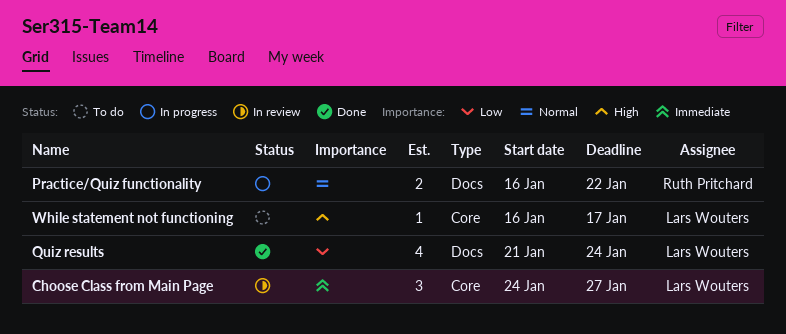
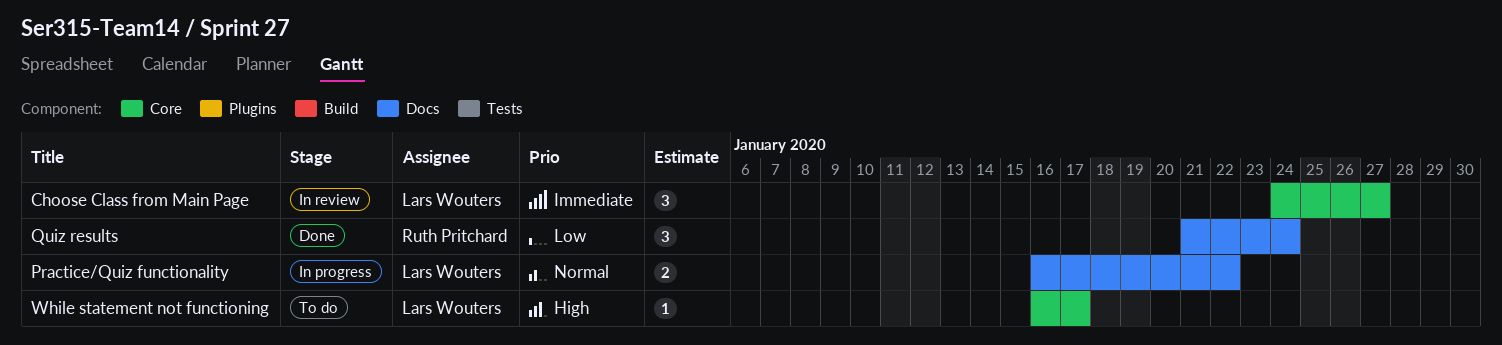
Practice/Quiz functionality, owner: Ruth Pritchard -> Lars Wouters
Quiz results, owner: Lars Wouters -> Ruth Pritchard
Quiz results, estimate: 4 -> 3

